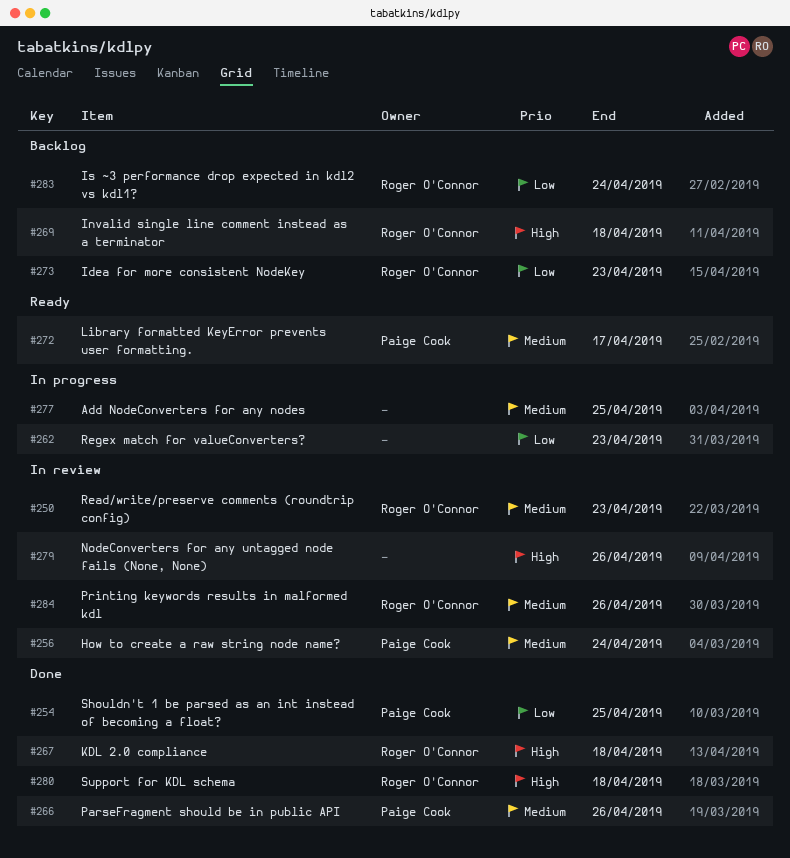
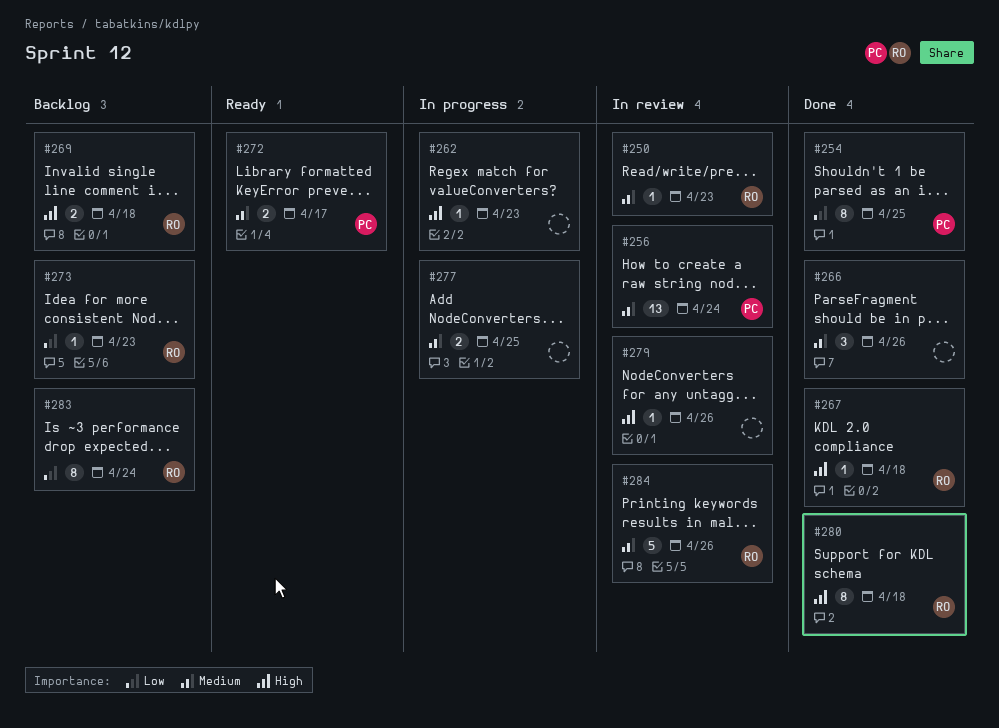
#262, priority: Low -> High
#266, owner: Paige Cook -> none

